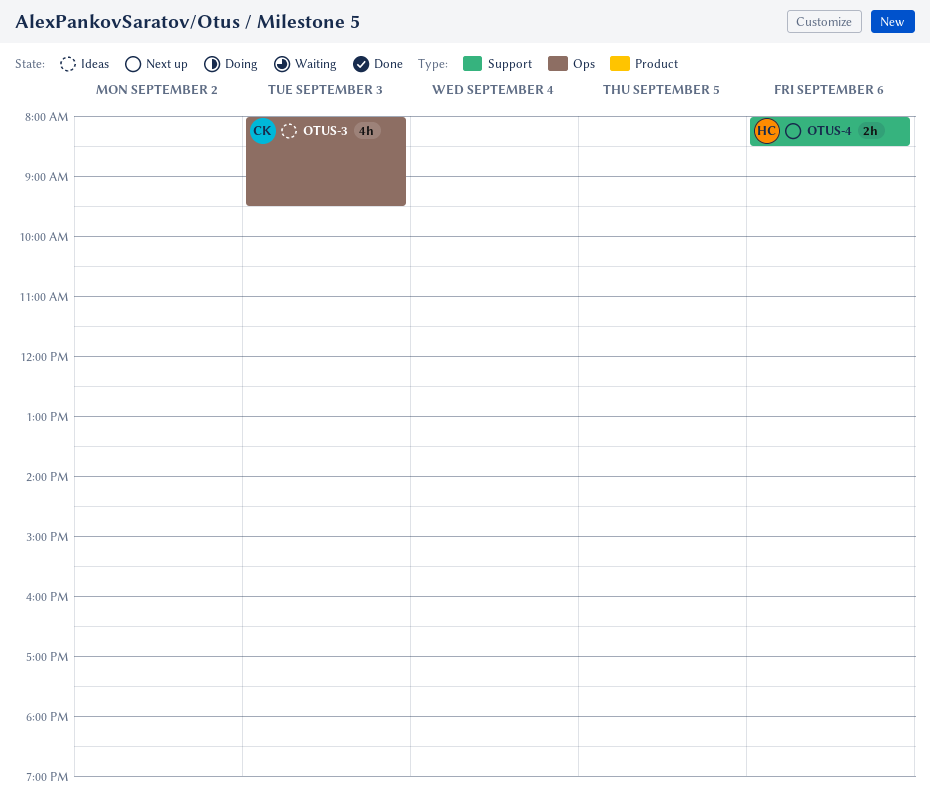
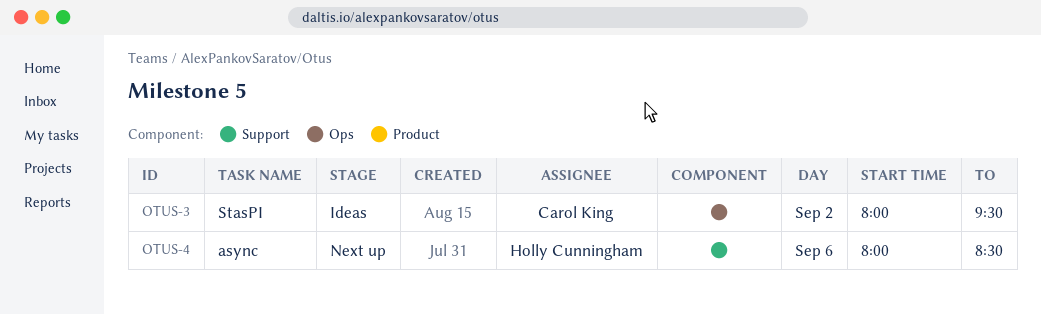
OTUS-3, day: Sep 3 -> Sep 2

